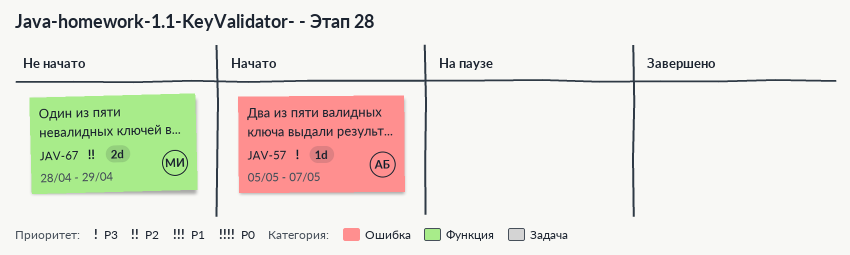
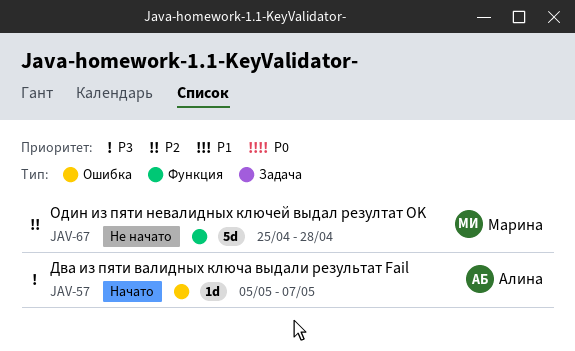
JAV-67, estimate: 2d -> 5d
JAV-67, start: Apr 28 -> Apr 25
JAV-67, due: Apr 29 -> Apr 28

